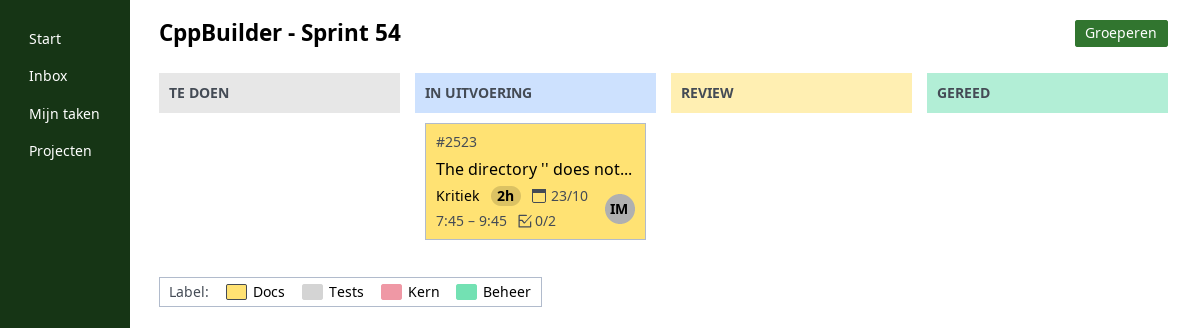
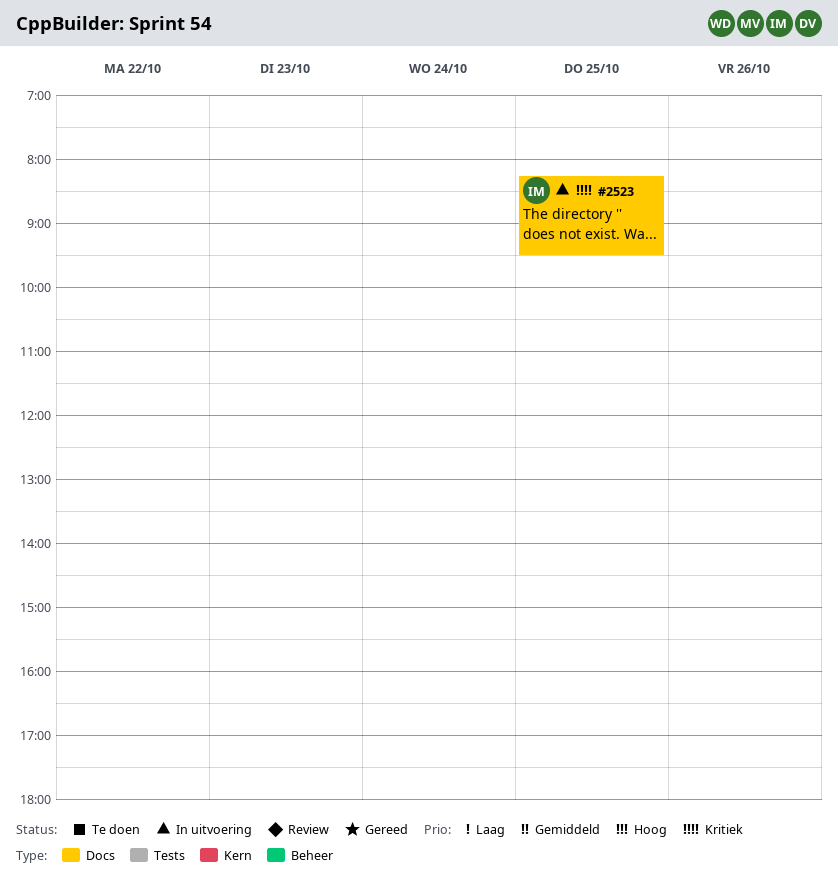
#2523, day: Oct 23 -> Oct 25
#2523, begins: 07:45 -> 08:15
#2523, ends: 09:45 -> 09:30

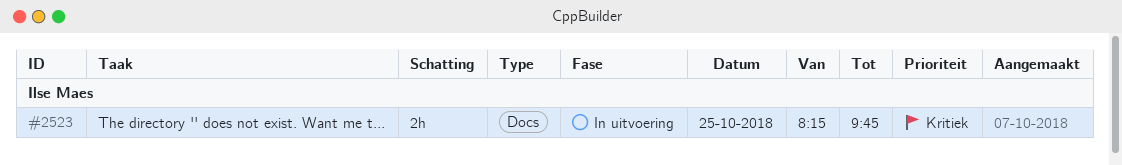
#2523, ends: 09:30 -> 09:45

